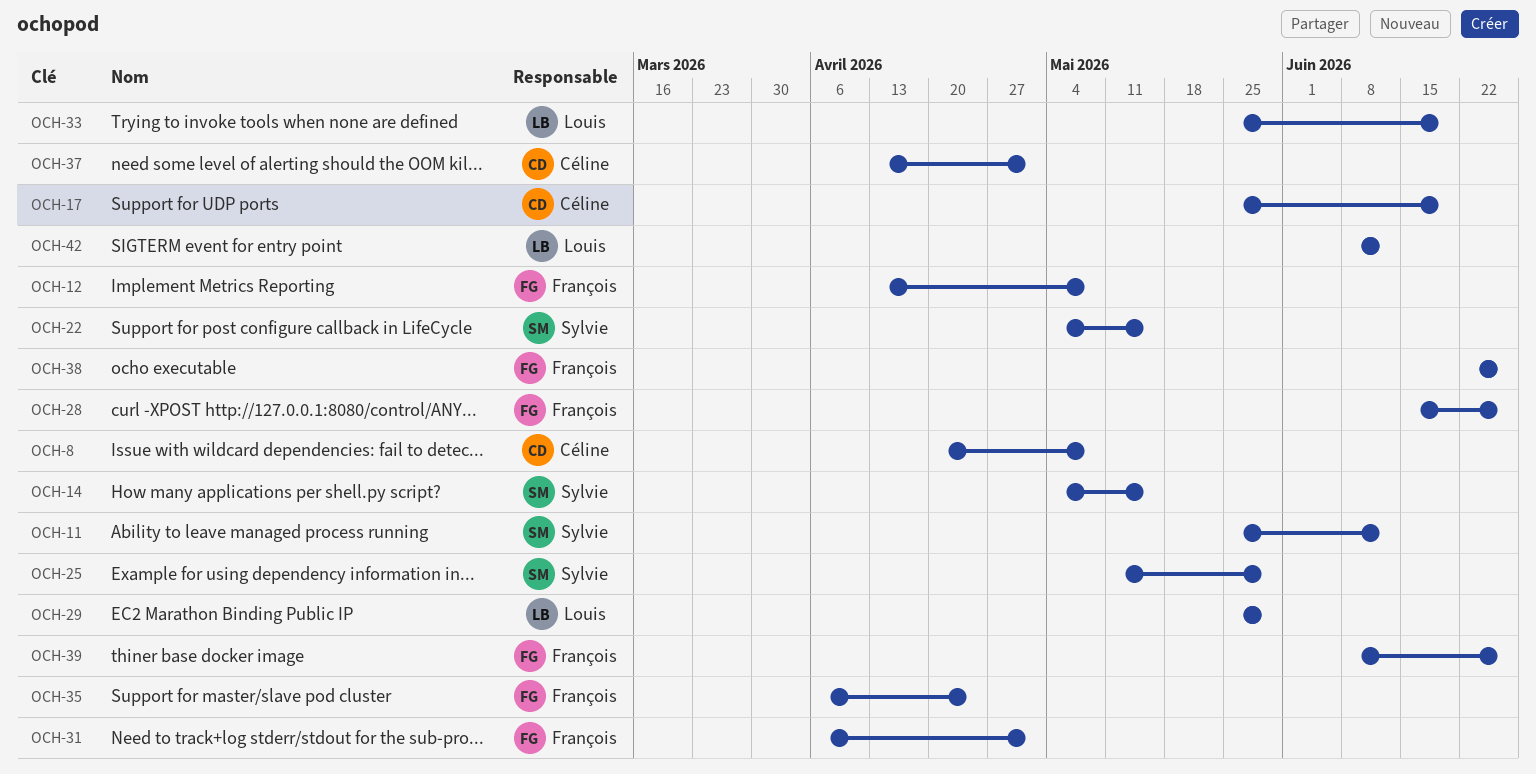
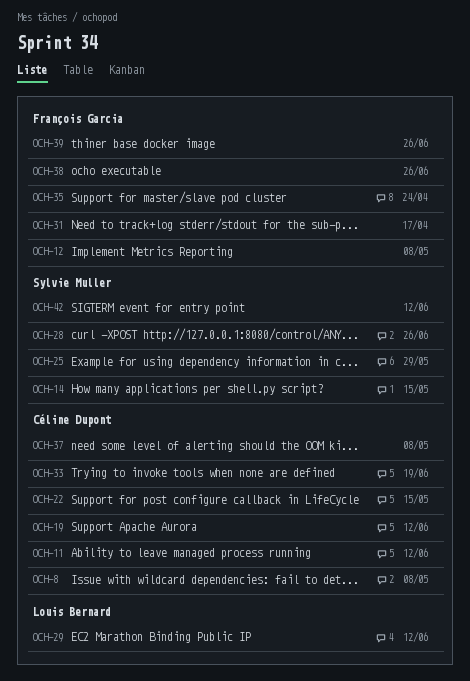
OCH-11, owner: Sylvie Muller -> Céline Dupont
OCH-17: present -> none
OCH-19: none -> present
OCH-22, owner: Sylvie Muller -> Céline Dupont
OCH-28, owner: François Garcia -> Sylvie Muller
OCH-29, due: May 29 -> Jun 12
OCH-31, due: May 1 -> Apr 17
OCH-33, owner: Louis Bernard -> Céline Dupont
OCH-37, due: May 1 -> May 8
OCH-42, owner: Louis Bernard -> Sylvie Muller

